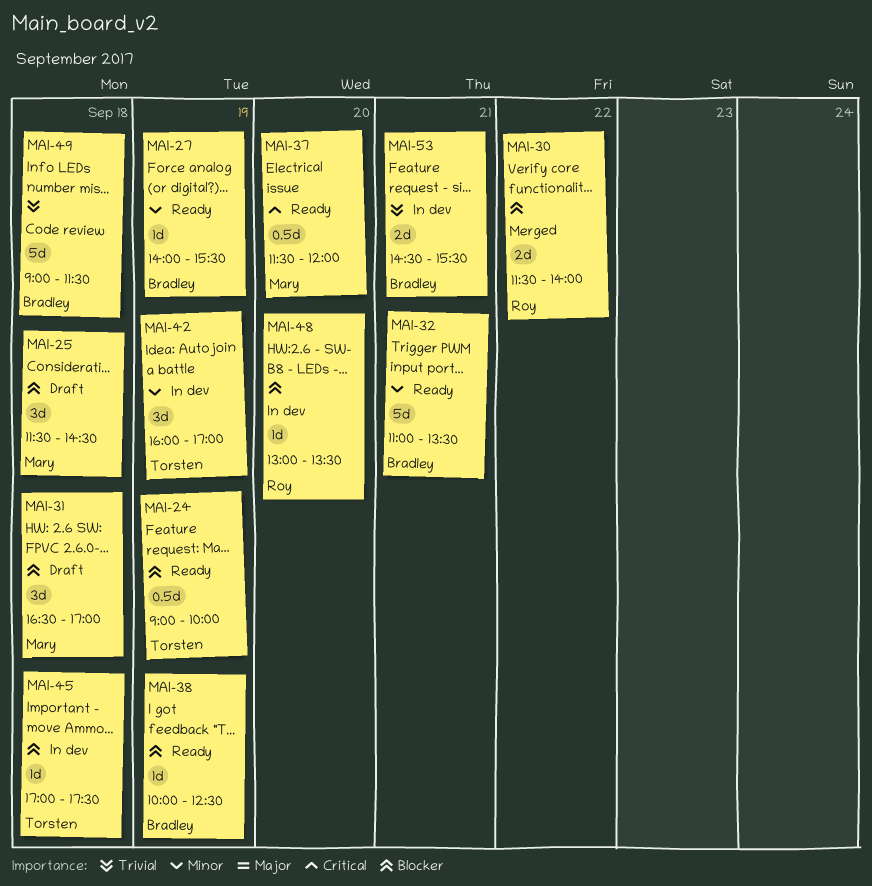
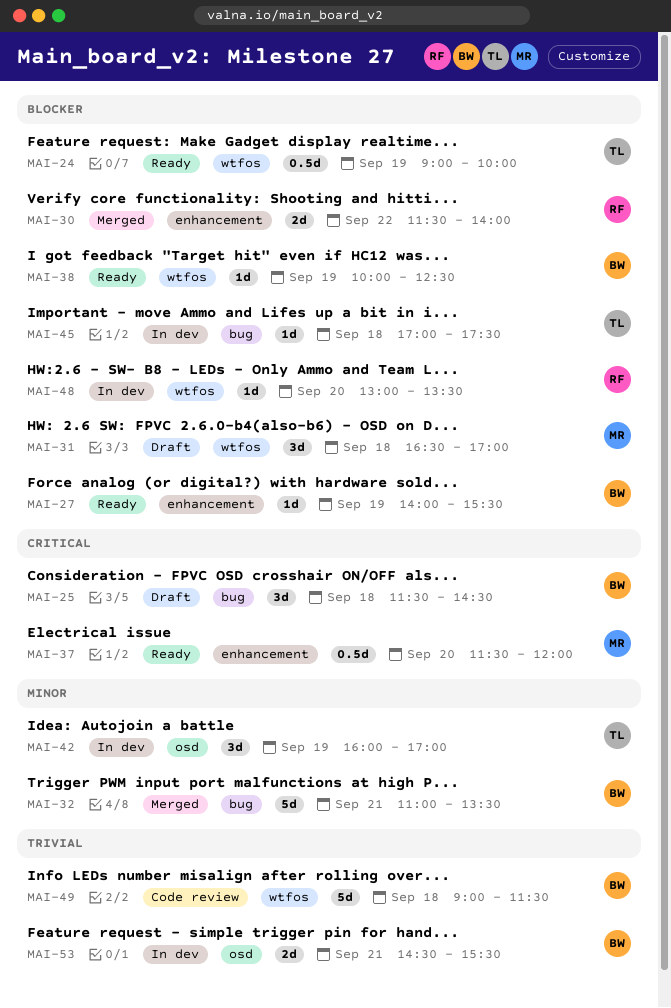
MAI-25, owner: Mary -> Bradley
MAI-25, priority: Blocker -> Critical
MAI-27, priority: Minor -> Blocker
MAI-32, status: Ready -> Merged

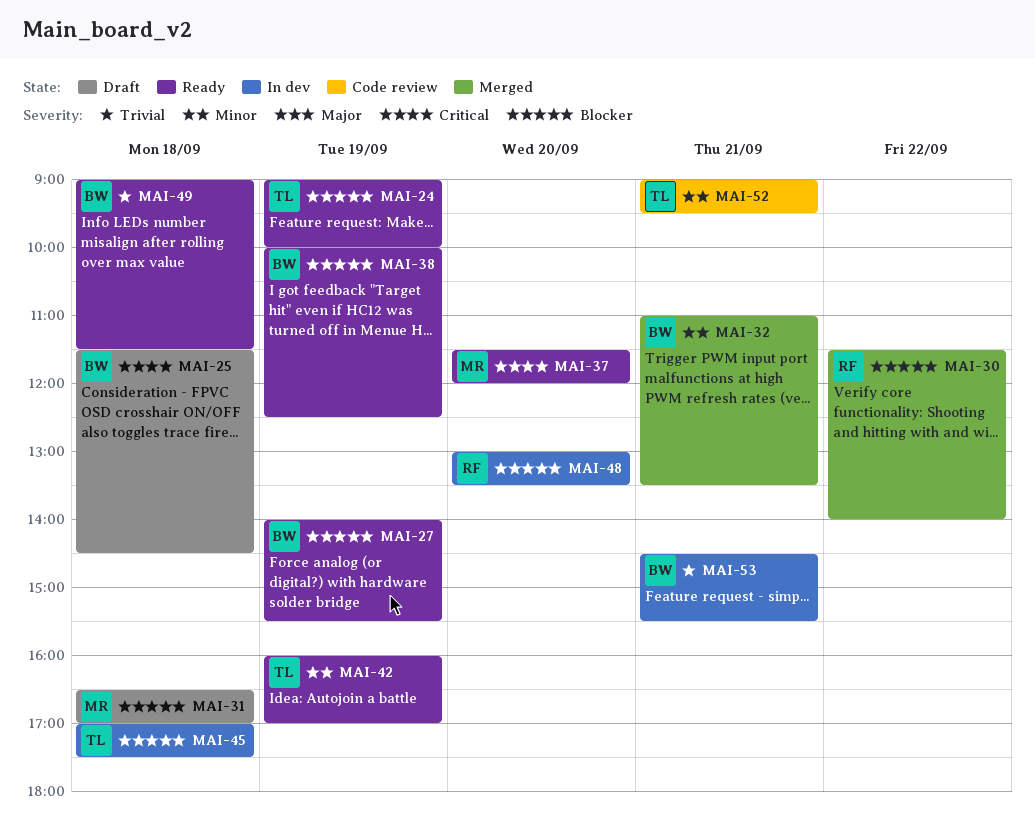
MAI-42, status: In dev -> Ready
MAI-49, status: Code review -> Ready
MAI-52: none -> present

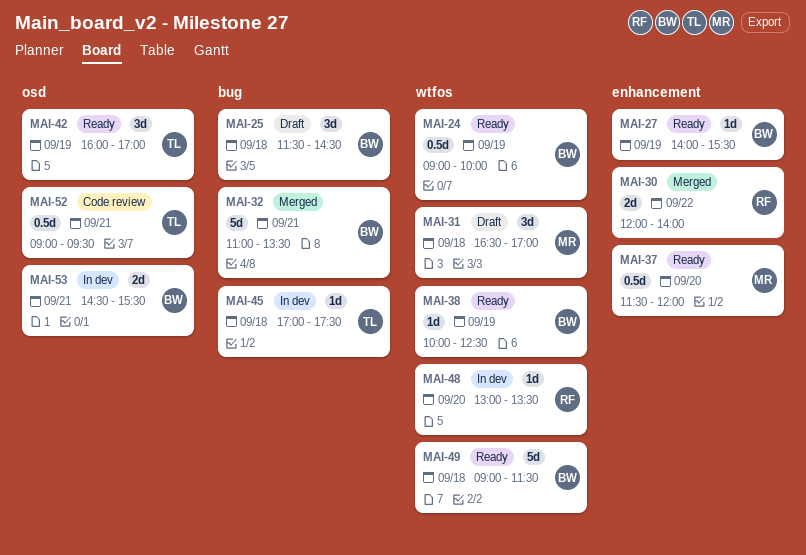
MAI-24, owner: TL -> BW
MAI-30, begins: 11:30 -> 12:00

